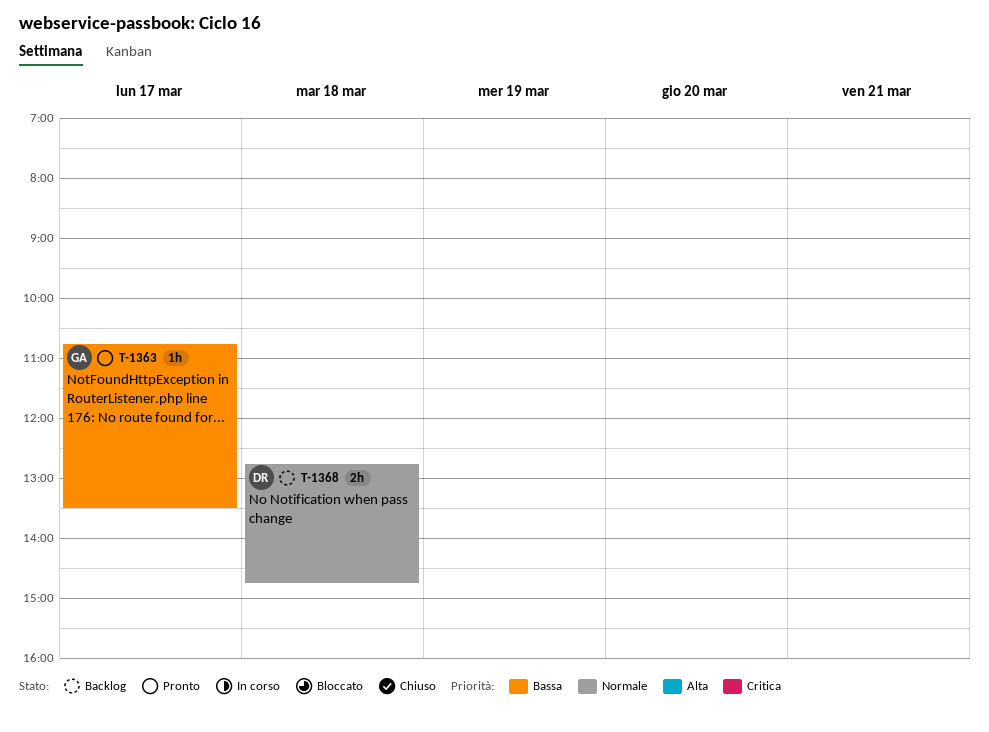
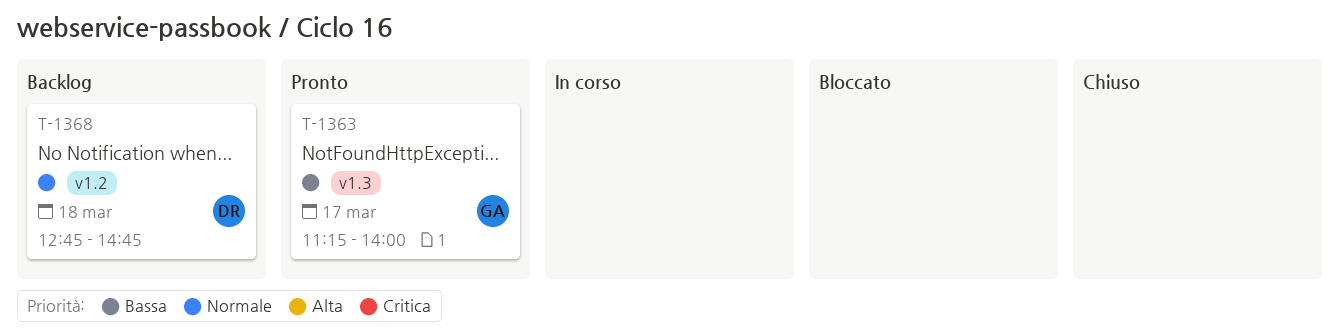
T-1363, begins: 10:45 -> 11:15
T-1363, ends: 13:30 -> 14:00

